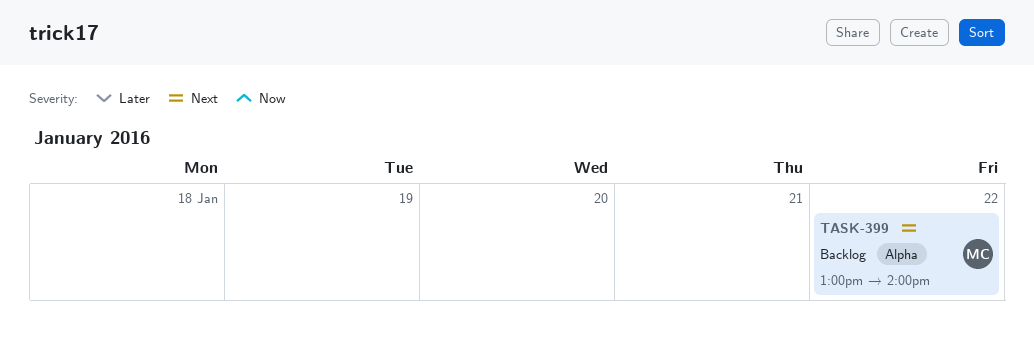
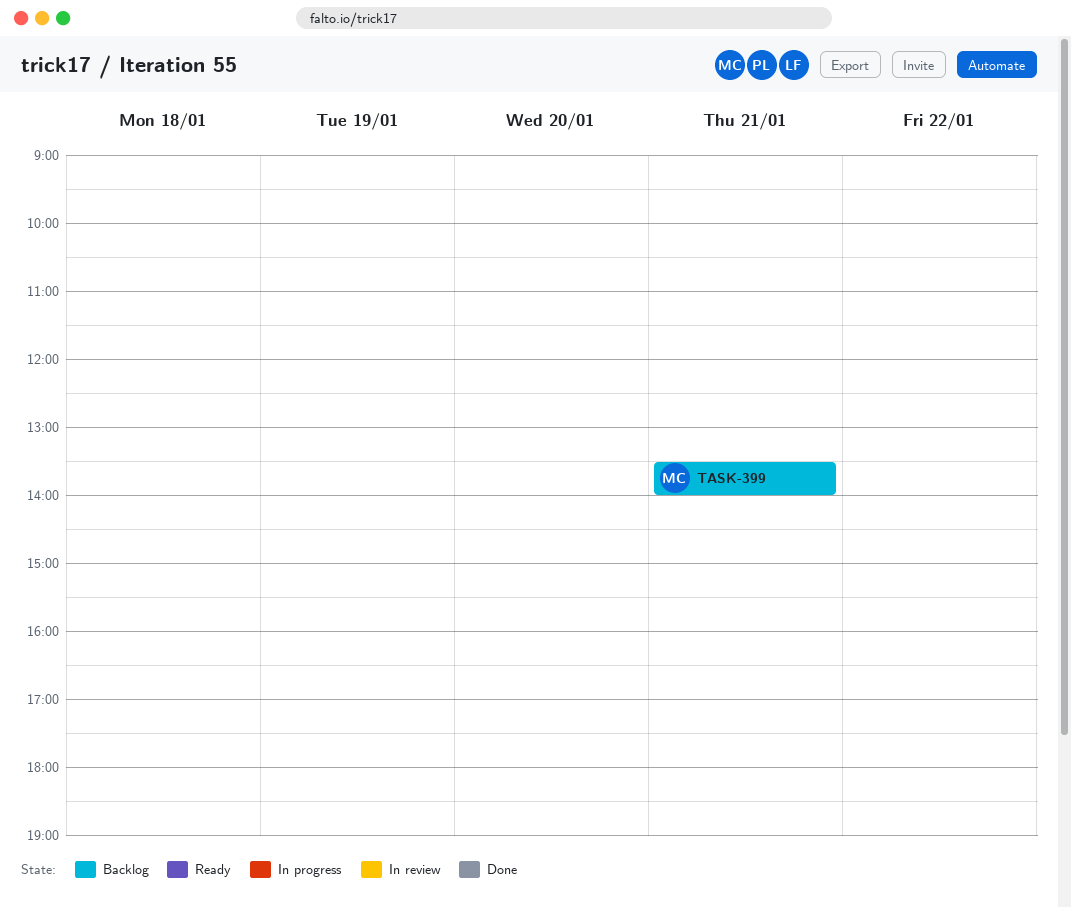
TASK-399, day: Jan 22 -> Jan 21
TASK-399, begins: 13:00 -> 13:30

